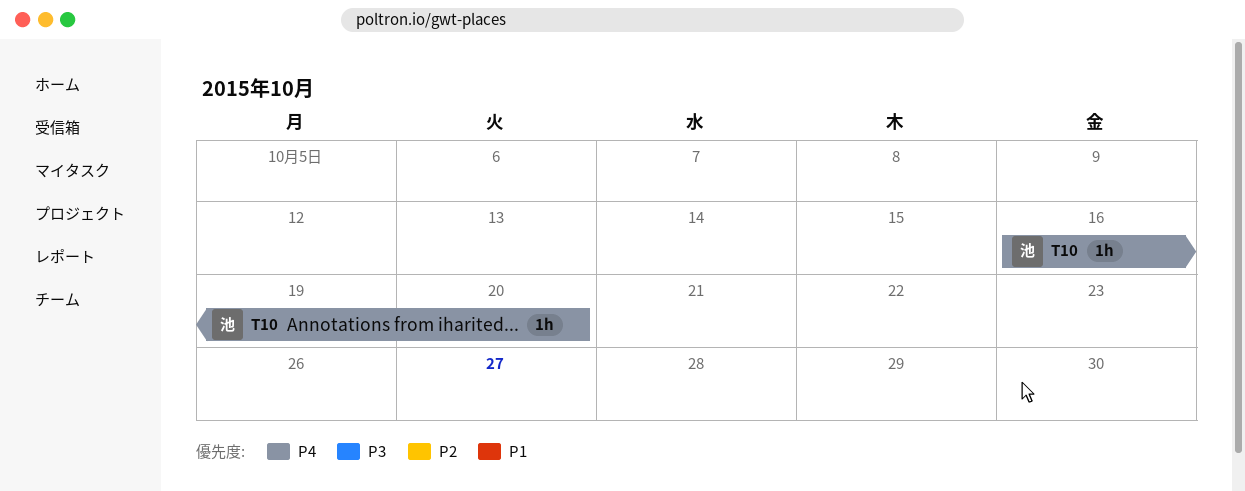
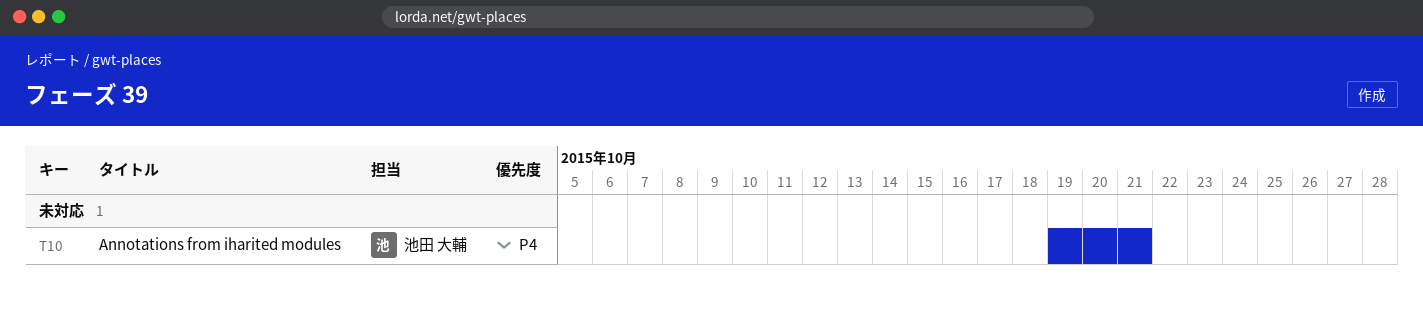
T10, start: Oct 16 -> Oct 19
T10, due: Oct 20 -> Oct 21

